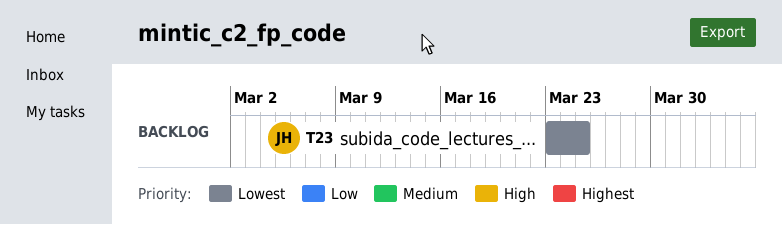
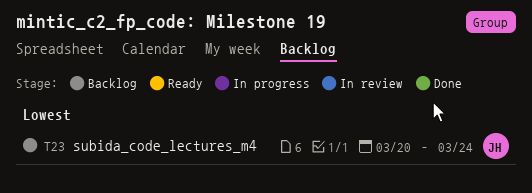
T23, start: Mar 23 -> Mar 20
T23, due: Mar 25 -> Mar 24

